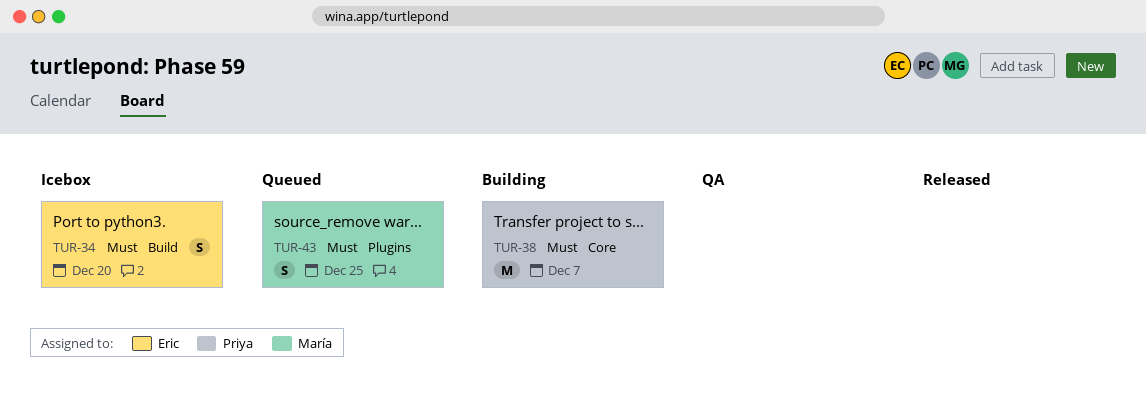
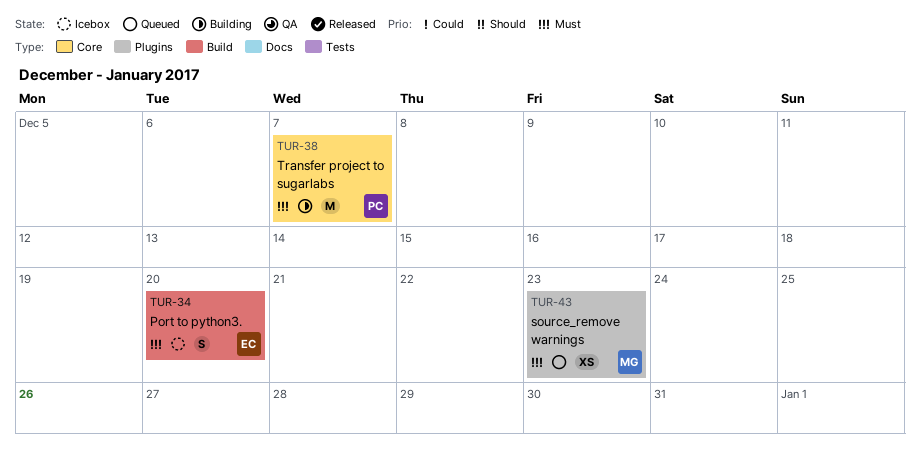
TUR-43, estimate: S -> XS
TUR-43, due: Dec 25 -> Dec 23

